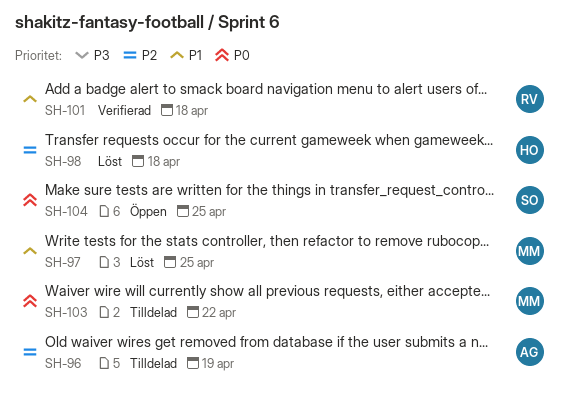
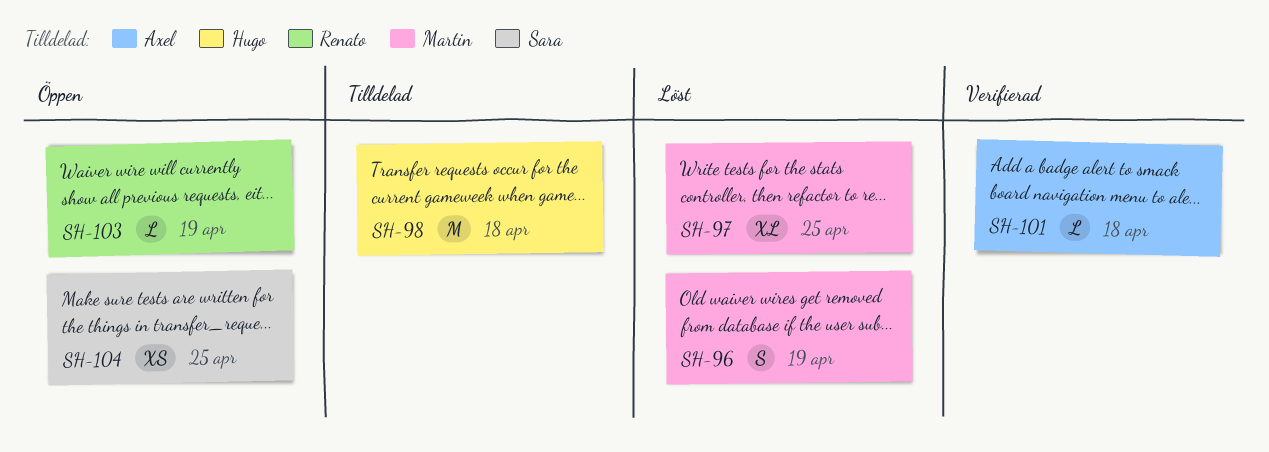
SH-96, status: Tilldelad -> Löst
SH-96, owner: Axel -> Martin
SH-98, status: Löst -> Tilldelad
SH-101, owner: Renato -> Axel
SH-103, status: Tilldelad -> Öppen
SH-103, owner: Martin -> Renato
SH-103, due: Apr 22 -> Apr 19

